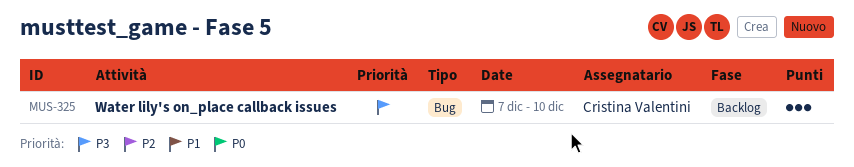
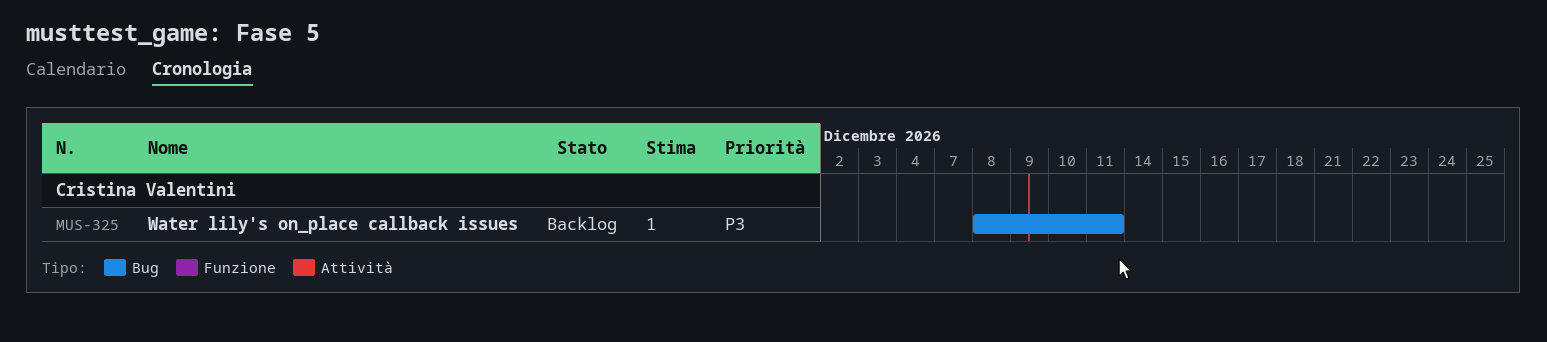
MUS-325, estimate: 3 -> 1
MUS-325, start: Dec 7 -> Dec 8
MUS-325, due: Dec 10 -> Dec 11

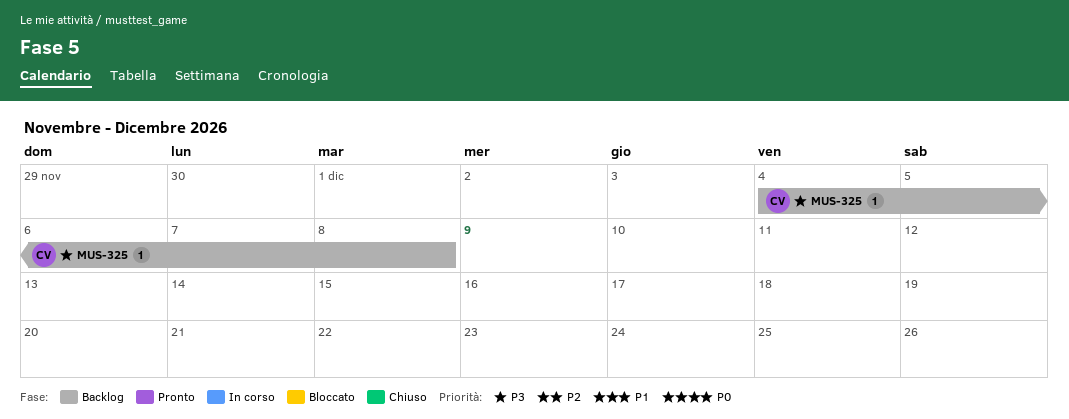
MUS-325, start: Dec 8 -> Dec 4
MUS-325, due: Dec 11 -> Dec 8

